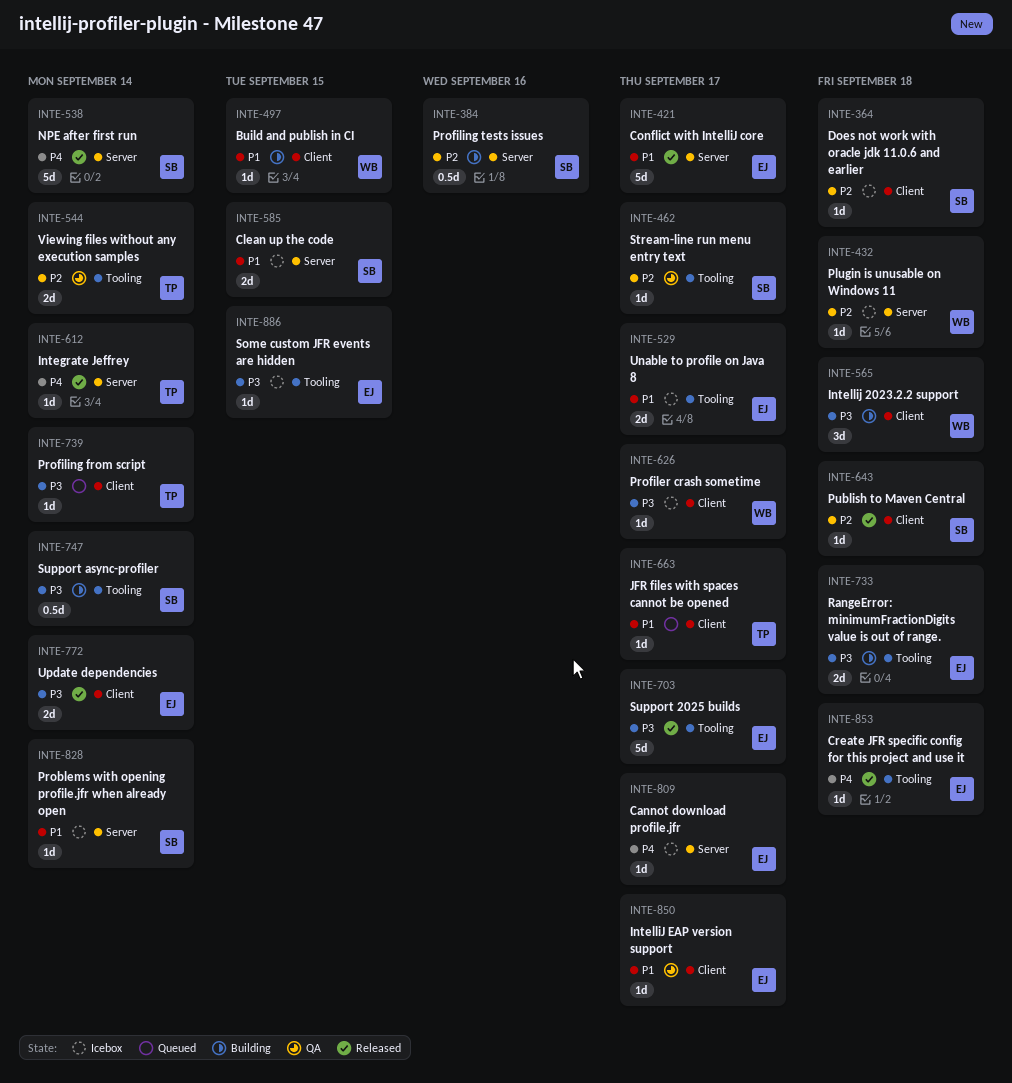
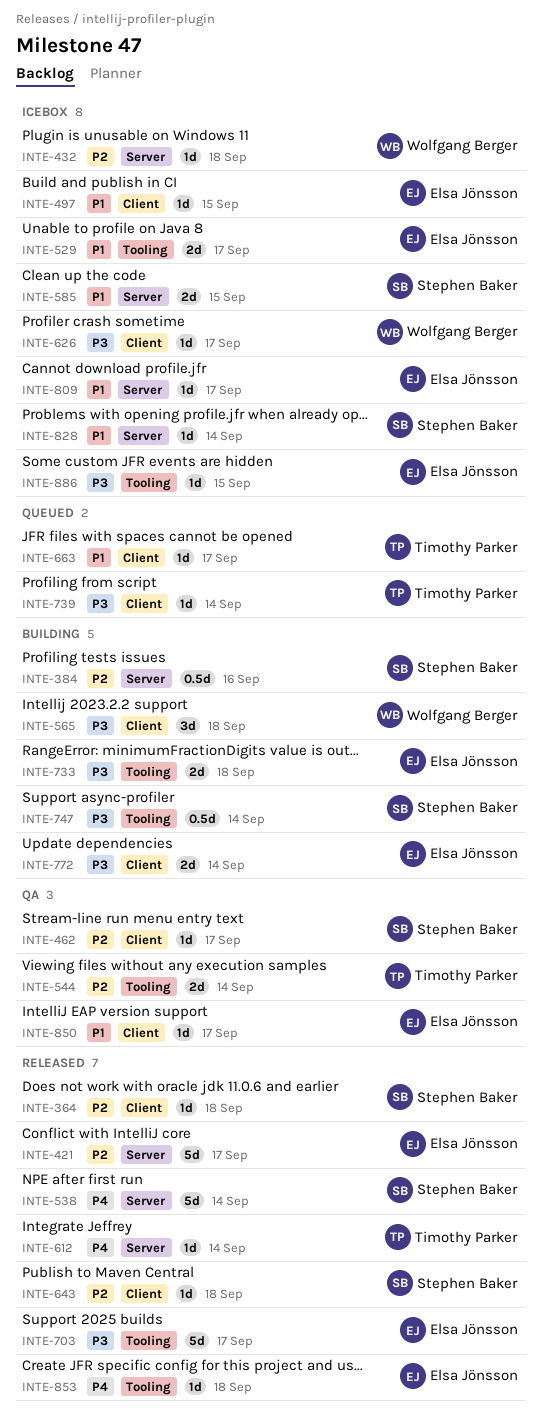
INTE-364, status: Icebox -> Released
INTE-421, priority: P1 -> P2
INTE-462, label: Tooling -> Client
INTE-497, status: Building -> Icebox
INTE-497, owner: Wolfgang Berger -> Elsa Jönsson
INTE-772, status: Released -> Building
INTE-809, priority: P4 -> P1

